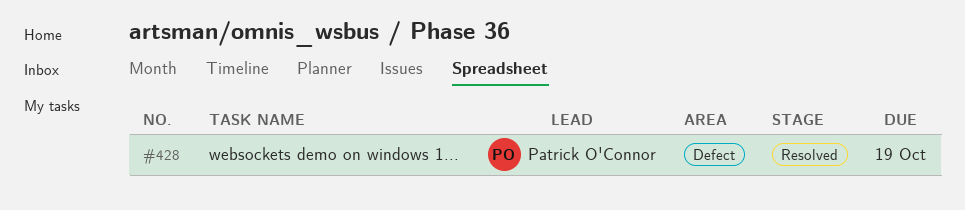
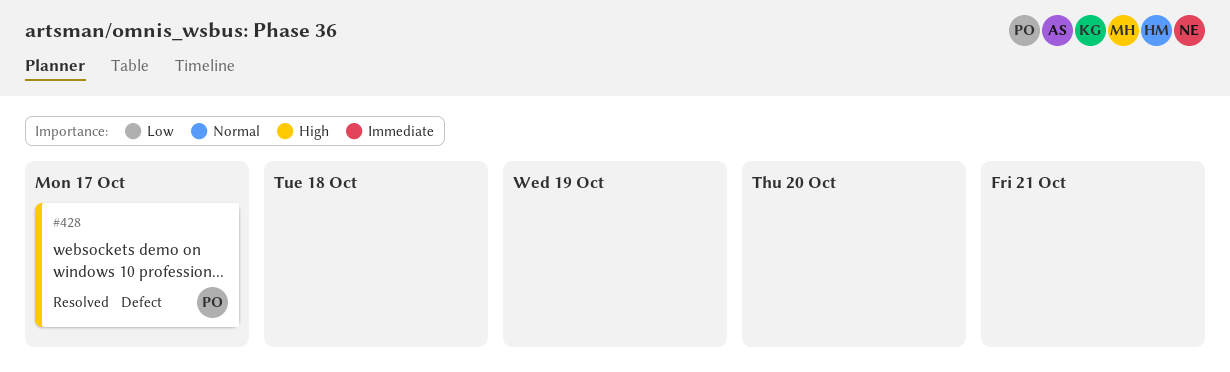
#428, due: Oct 19 -> Oct 17

